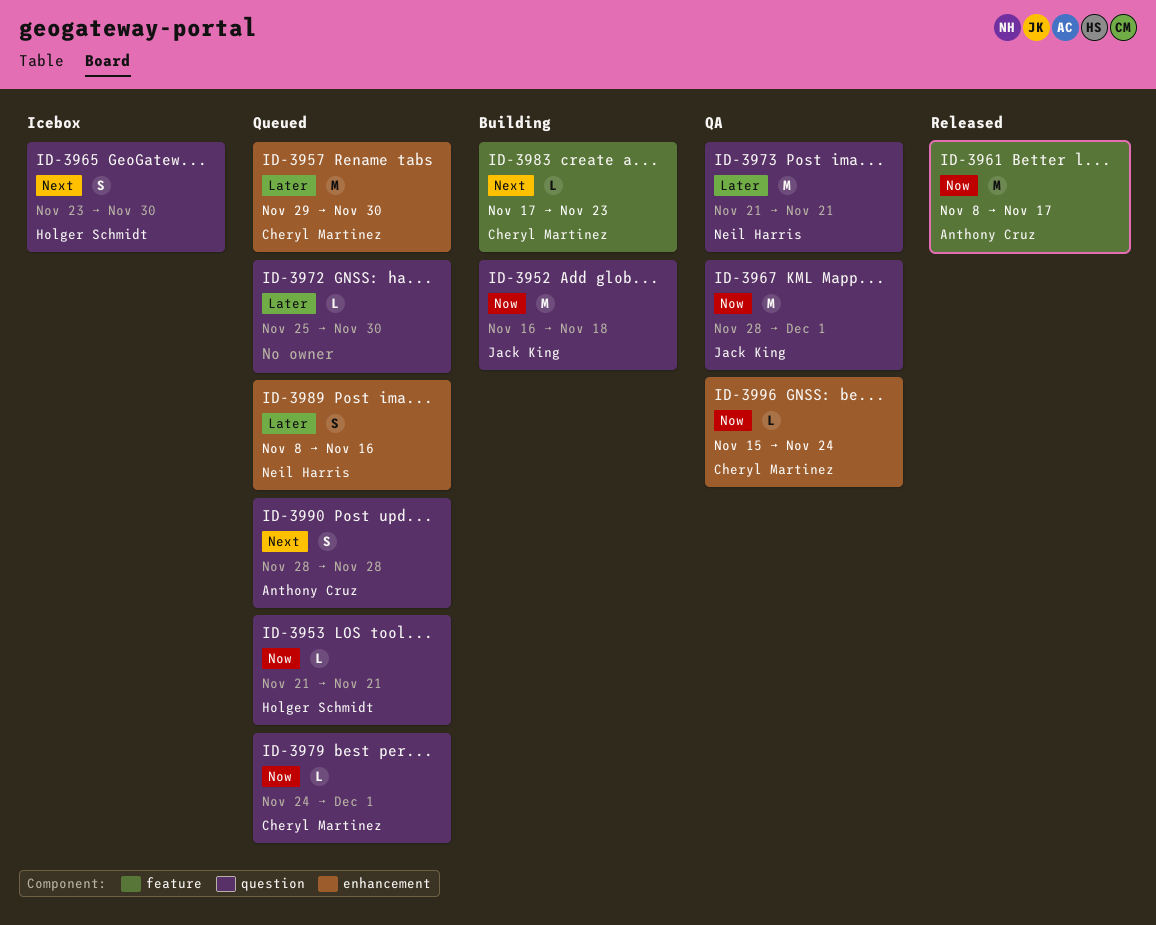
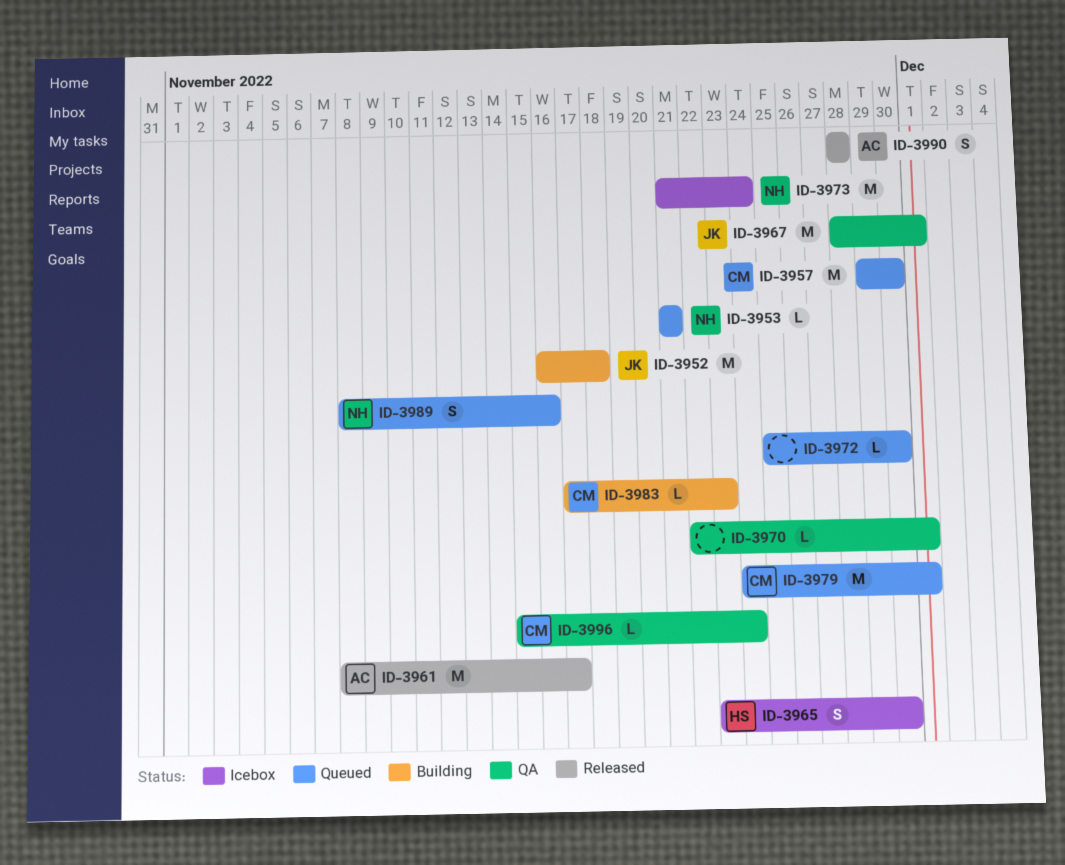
ID-3953, owner: Holger Schmidt -> Neil Harris
ID-3970: none -> present
ID-3973, status: QA -> Icebox
ID-3973, due: Nov 21 -> Nov 24
ID-3979, estimate: L -> M
ID-3990, status: Queued -> Released

